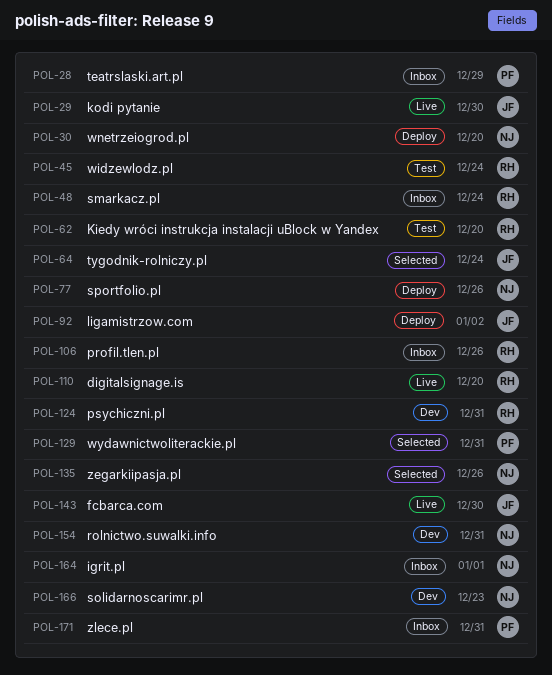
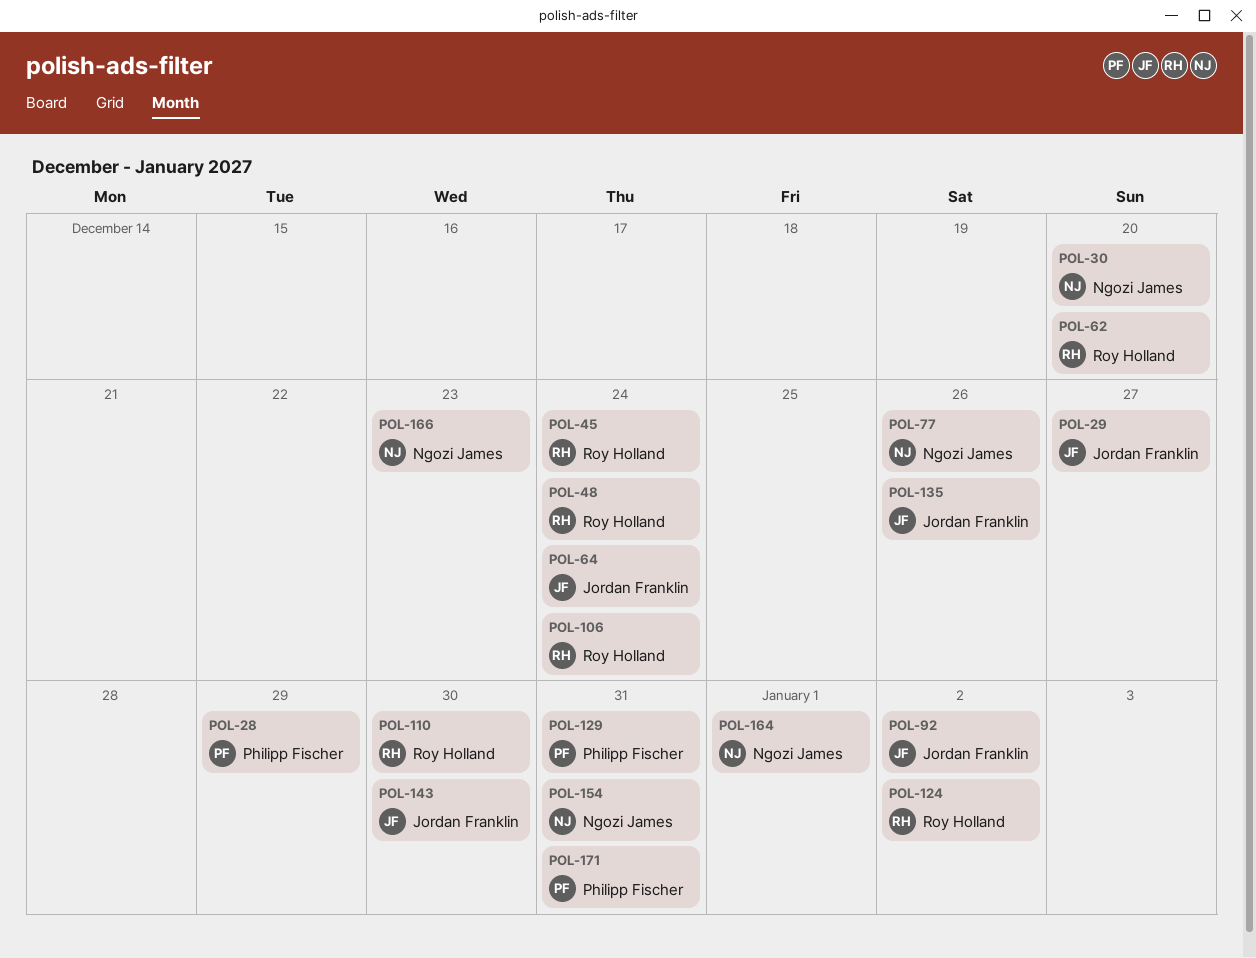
POL-29, due: Dec 30 -> Dec 27
POL-106, due: Dec 26 -> Dec 24
POL-110, due: Dec 20 -> Dec 30
POL-124, due: Dec 31 -> Jan 2
POL-135, owner: Ngozi James -> Jordan Franklin

